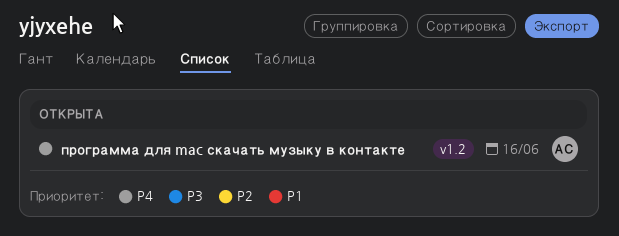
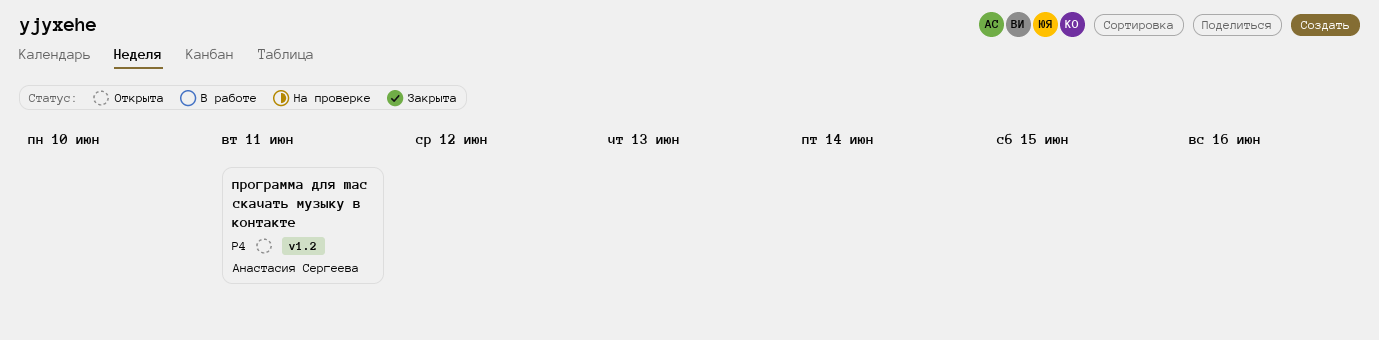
программа для mac скачать музыку в контакте, due: Jun 16 -> Jun 11

